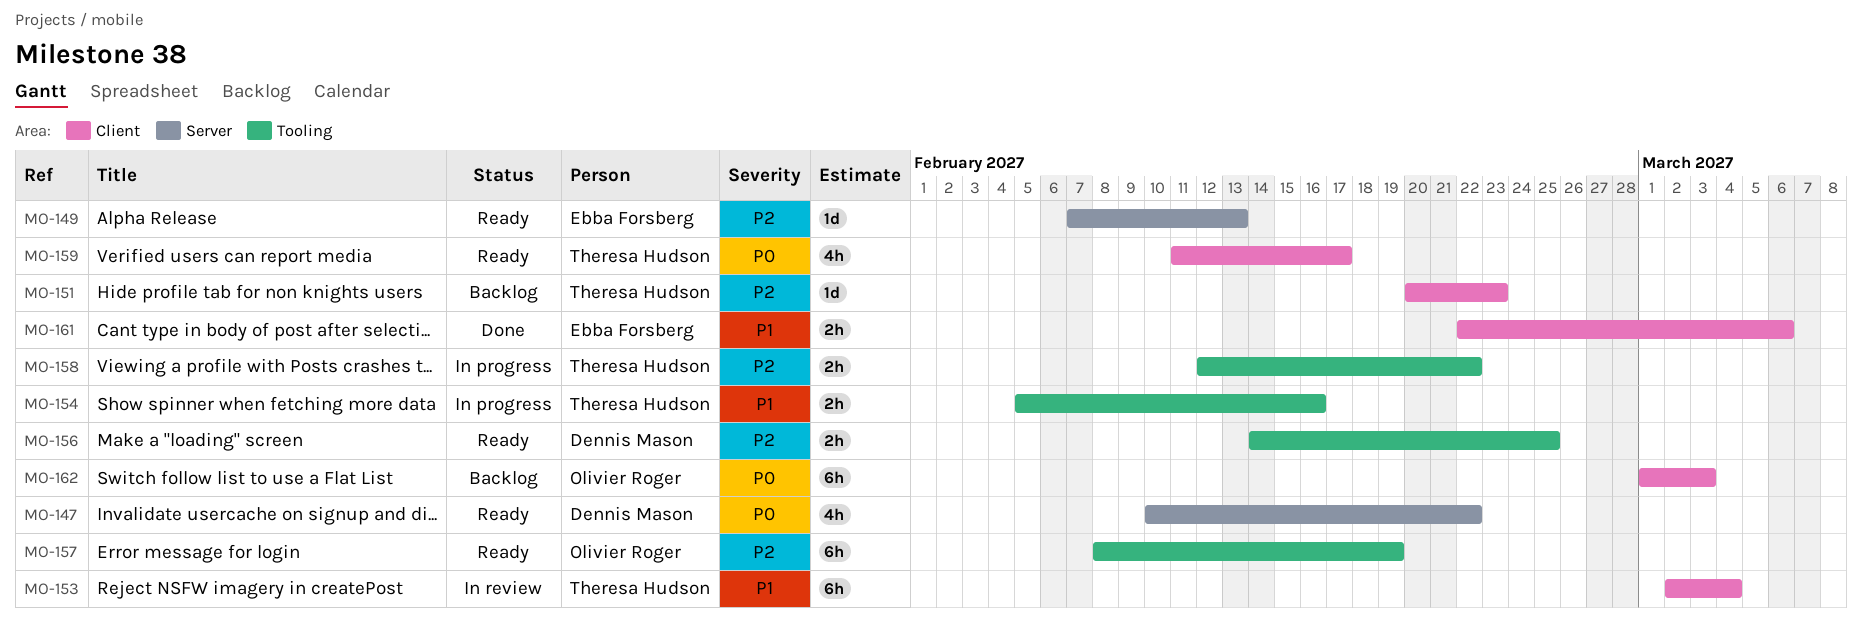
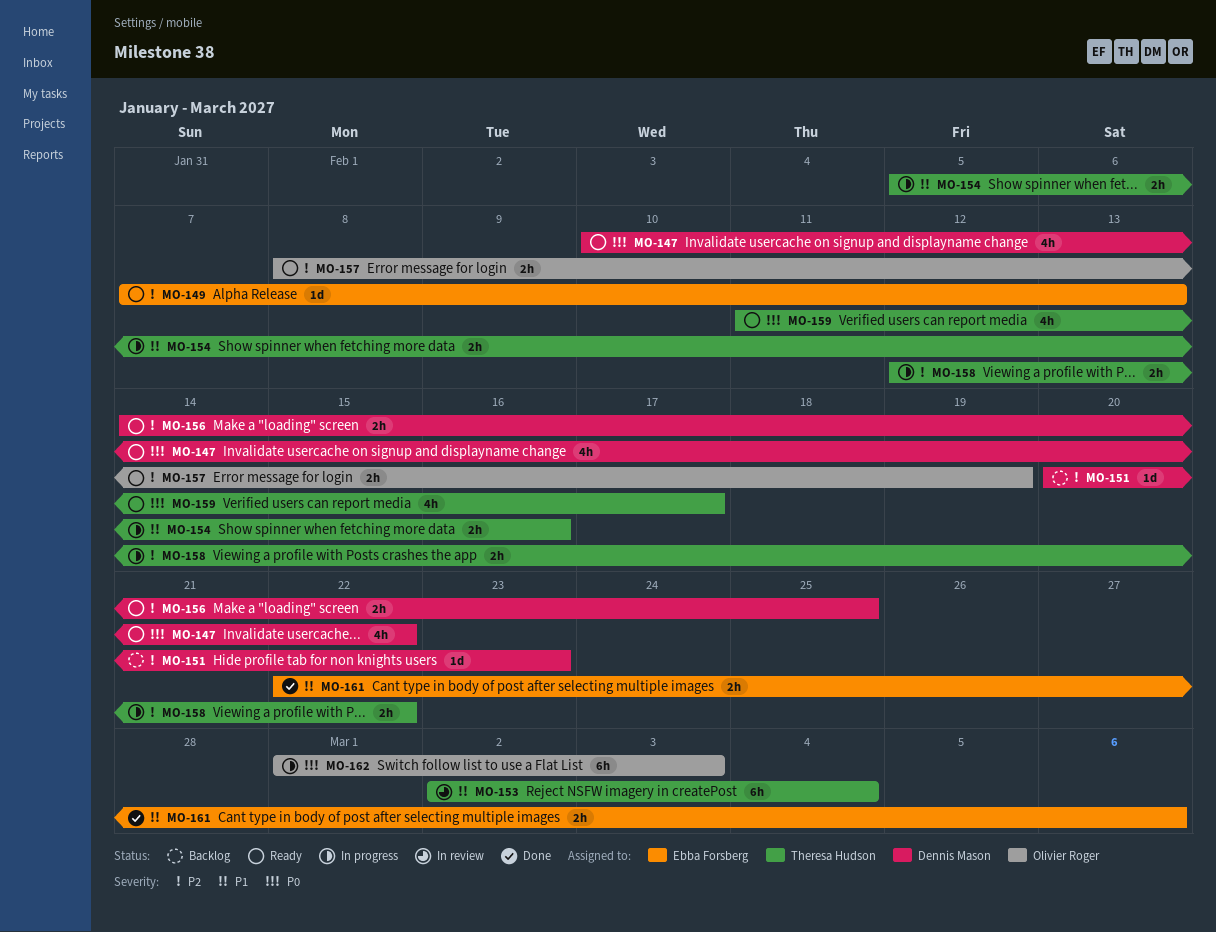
MO-151, owner: Theresa Hudson -> Dennis Mason
MO-157, estimate: 6h -> 2h
MO-162, status: Backlog -> In progress

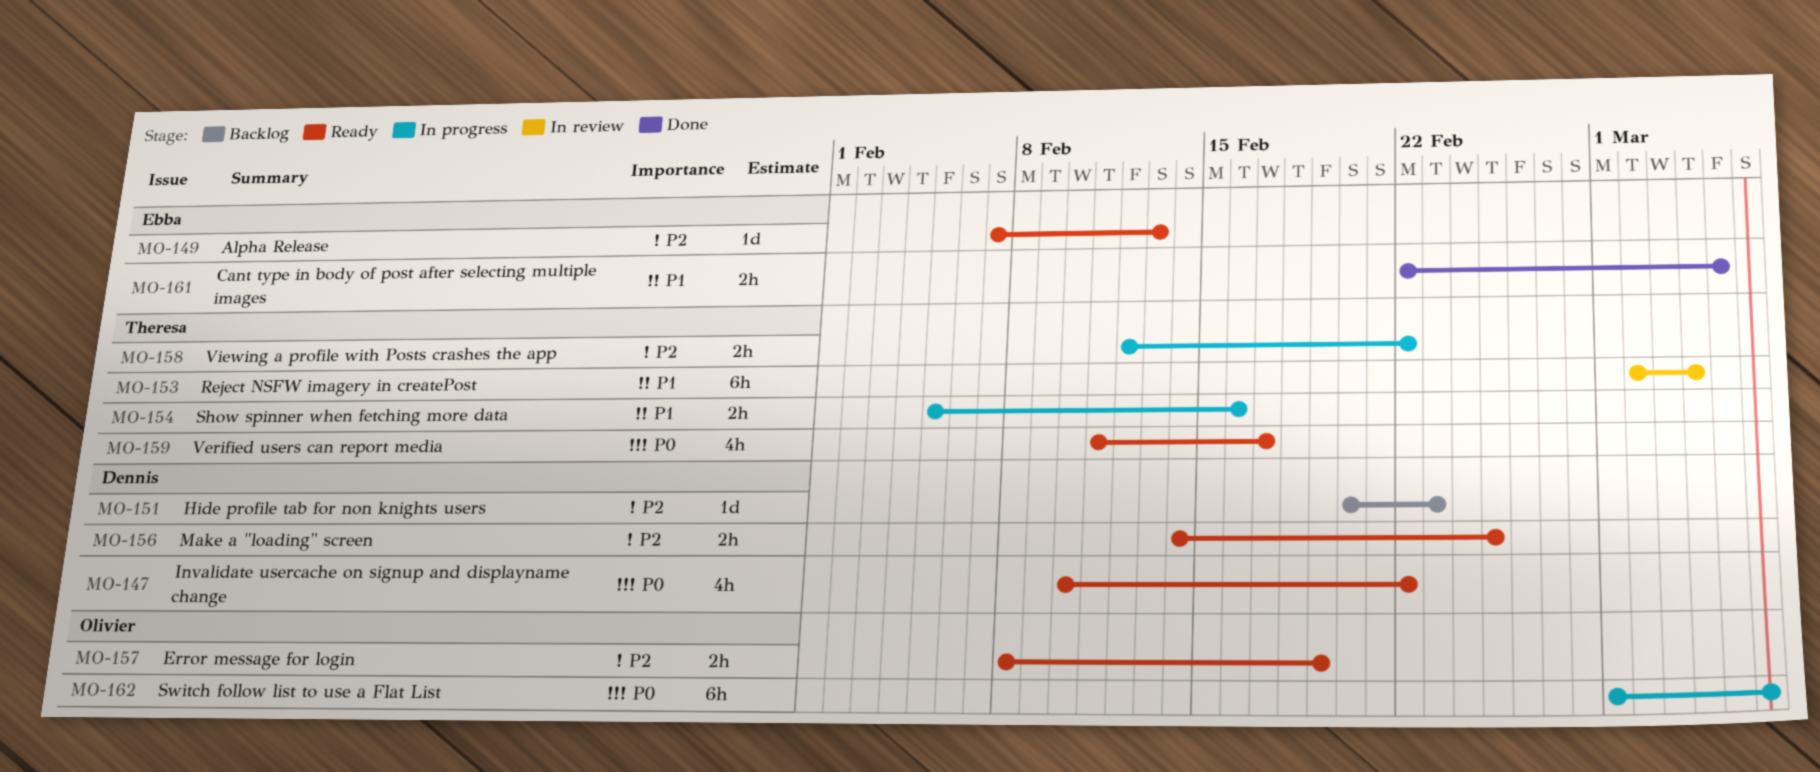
MO-161, due: Mar 6 -> Mar 5
MO-162, due: Mar 3 -> Mar 6

